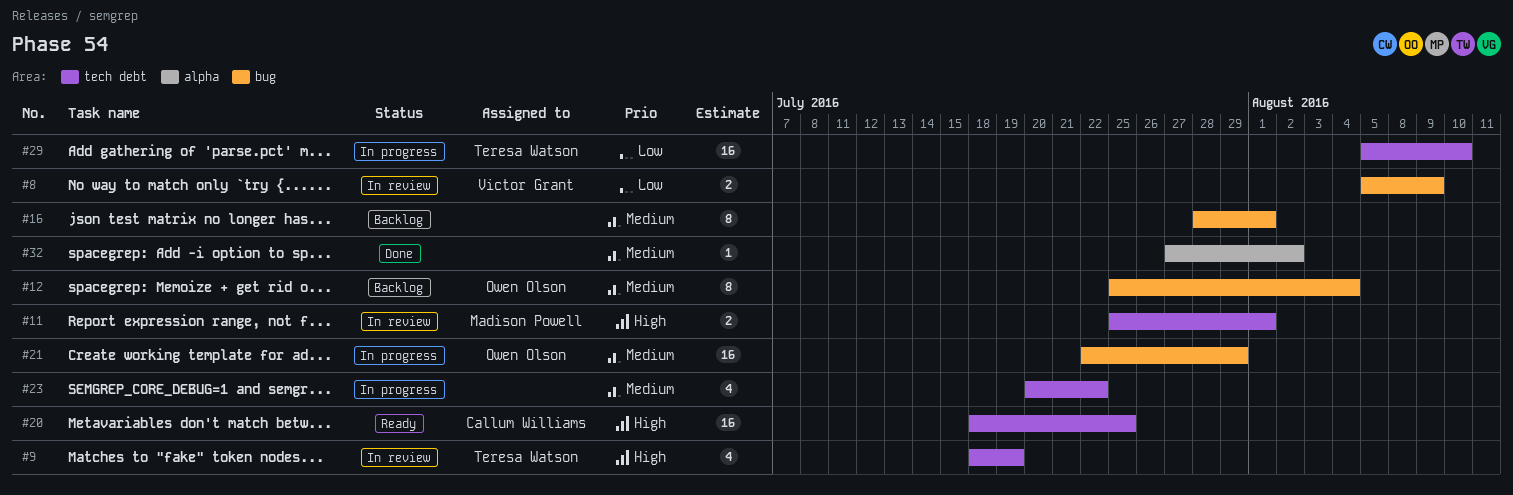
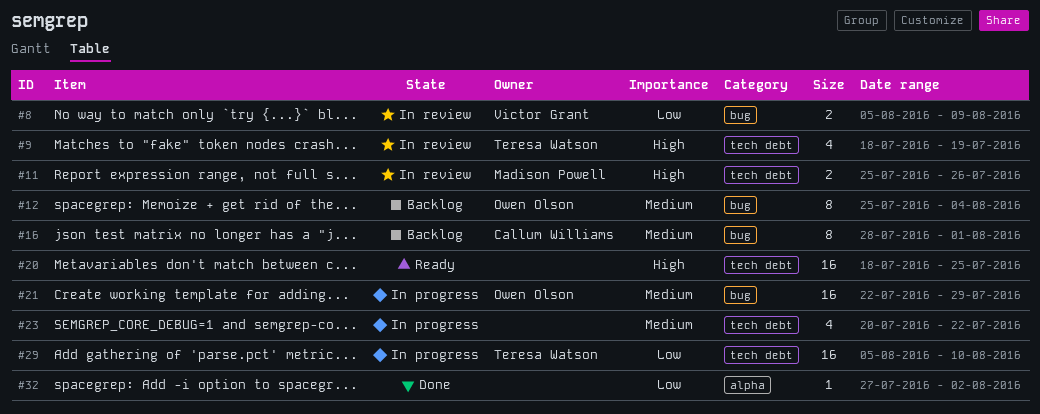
#11, due: Aug 1 -> Jul 26
#16, owner: none -> Callum Williams
#20, owner: Callum Williams -> none
#32, priority: Medium -> Low

